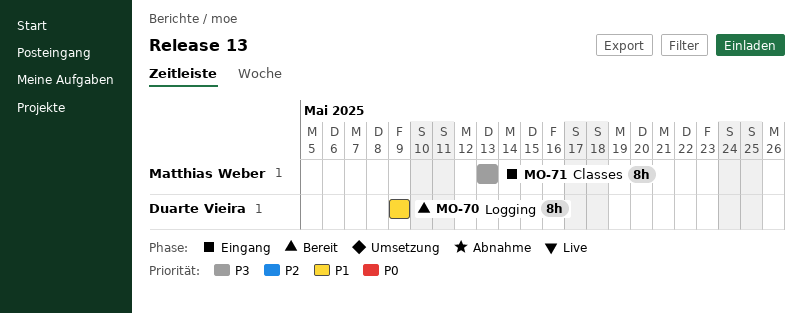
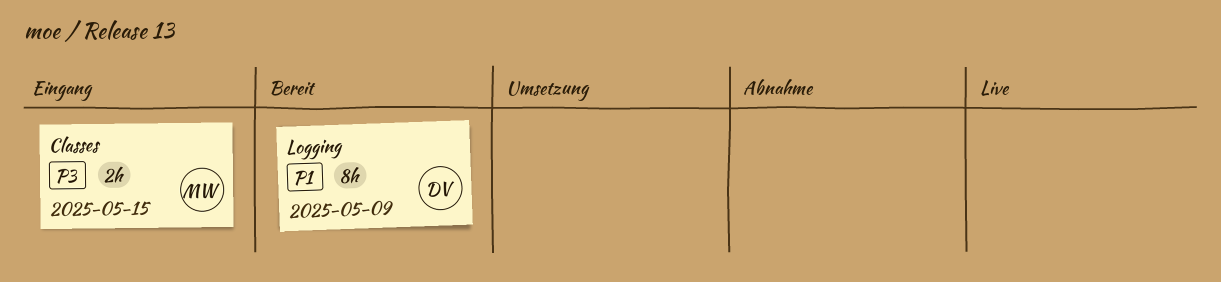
Classes, estimate: 8h -> 2h
Classes, due: May 13 -> May 15

